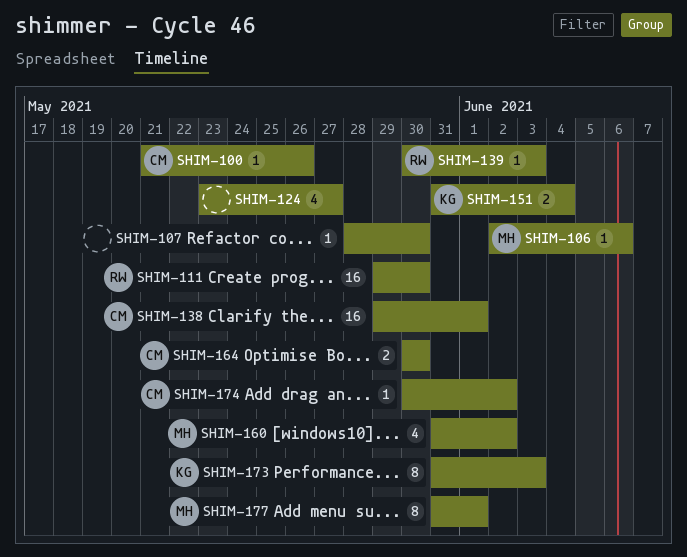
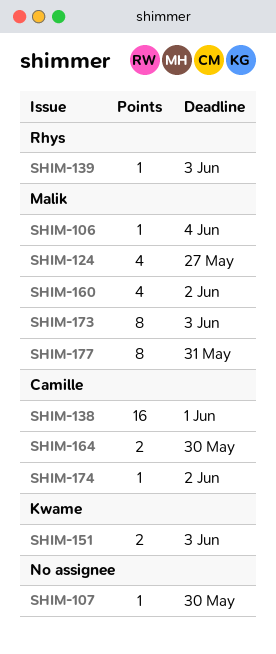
SHIM-100: present -> none
SHIM-106, due: Jun 6 -> Jun 4
SHIM-111: present -> none
SHIM-124, owner: none -> Malik
SHIM-151, due: Jun 4 -> Jun 3
SHIM-173, owner: Kwame -> Malik
SHIM-177, due: Jun 1 -> May 31

